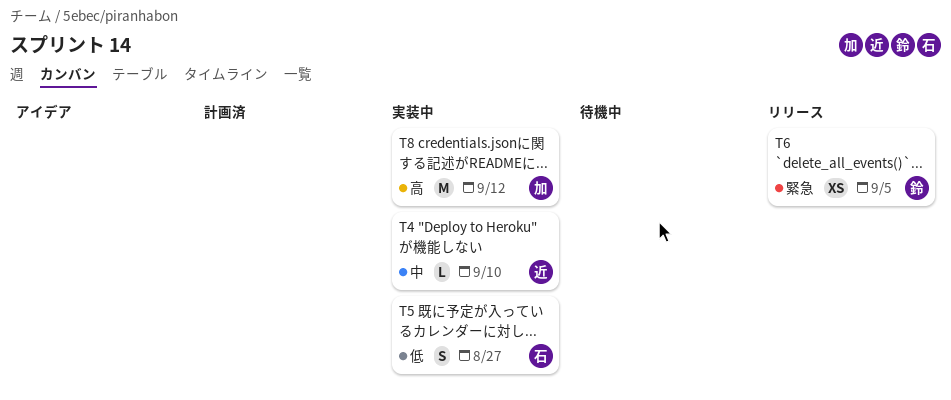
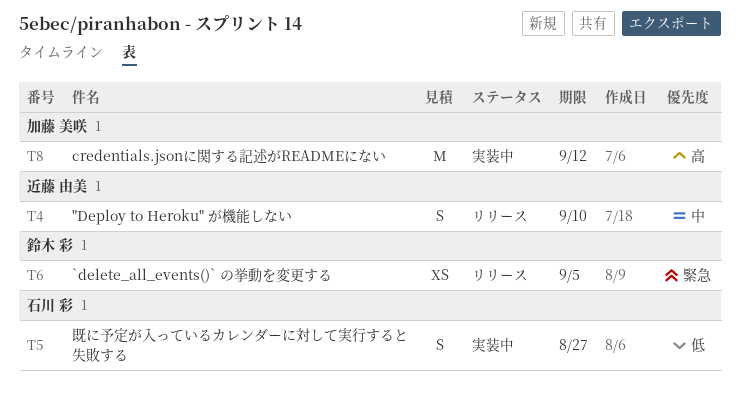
T4, status: 実装中 -> リリース
T4, estimate: L -> S

